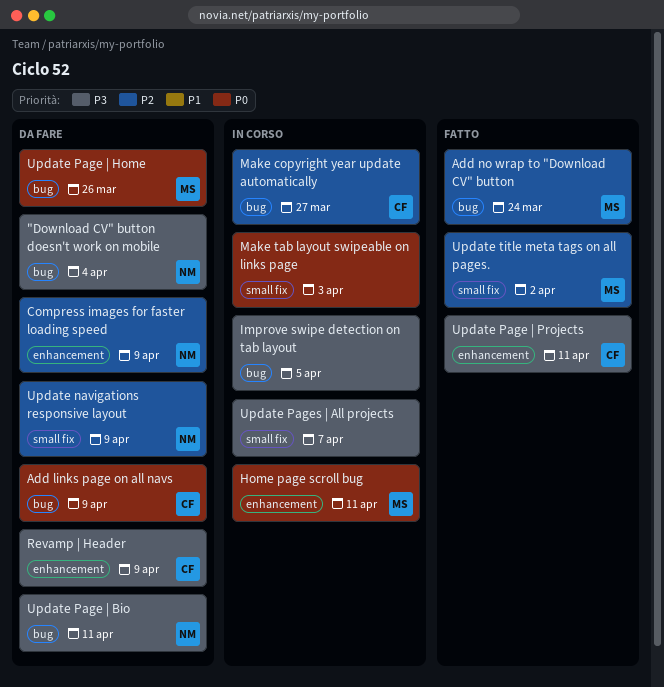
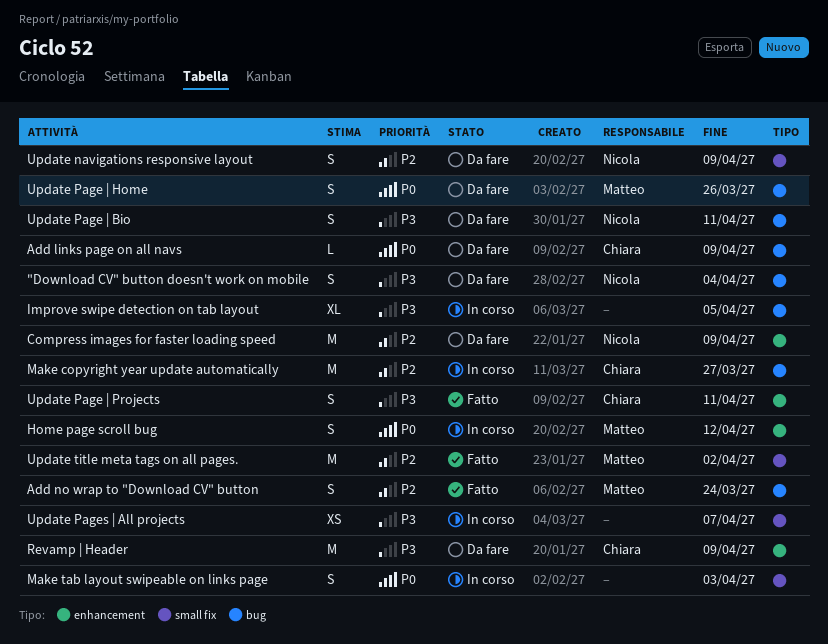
Home page scroll bug, due: Apr 11 -> Apr 12

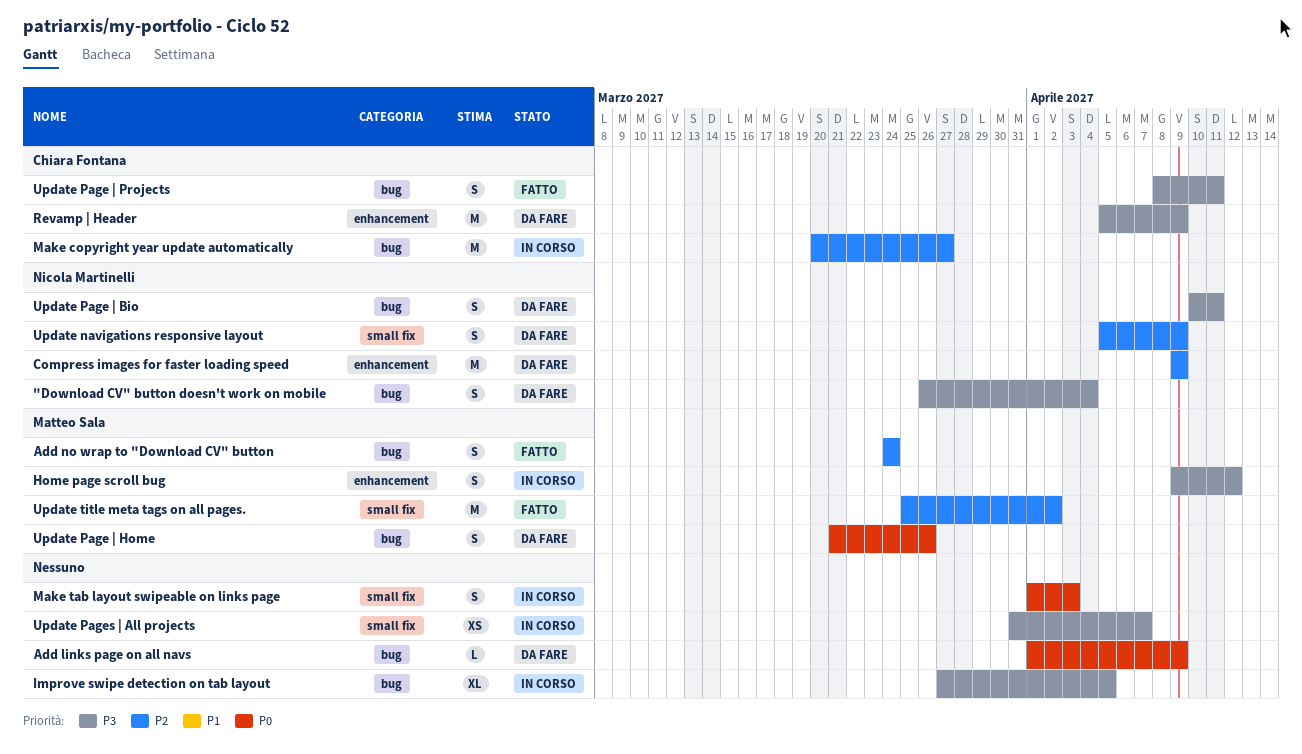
Add links page on all navs, owner: Chiara Fontana -> none
Home page scroll bug, priority: P0 -> P3
Update Page | Projects, label: enhancement -> bug

